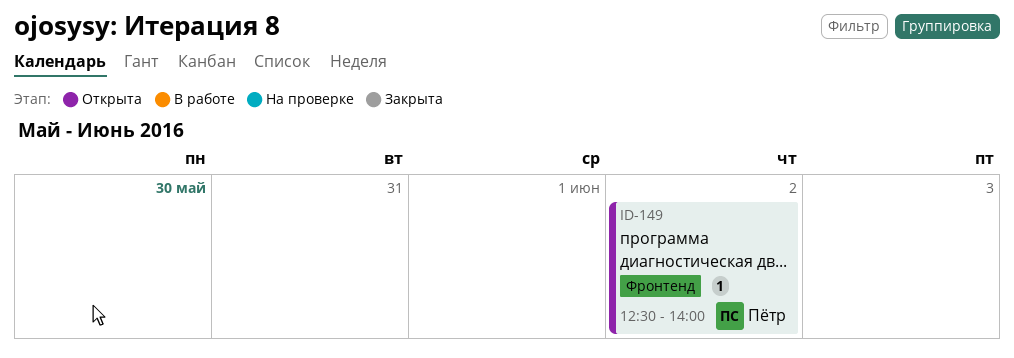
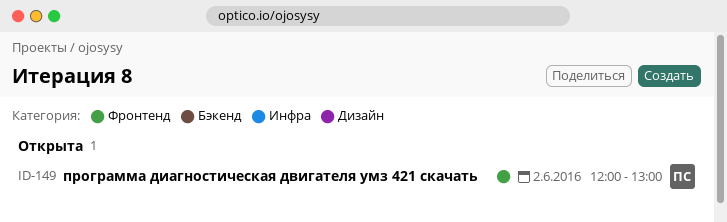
ID-149, begins: 12:30 -> 12:00
ID-149, ends: 14:00 -> 13:00

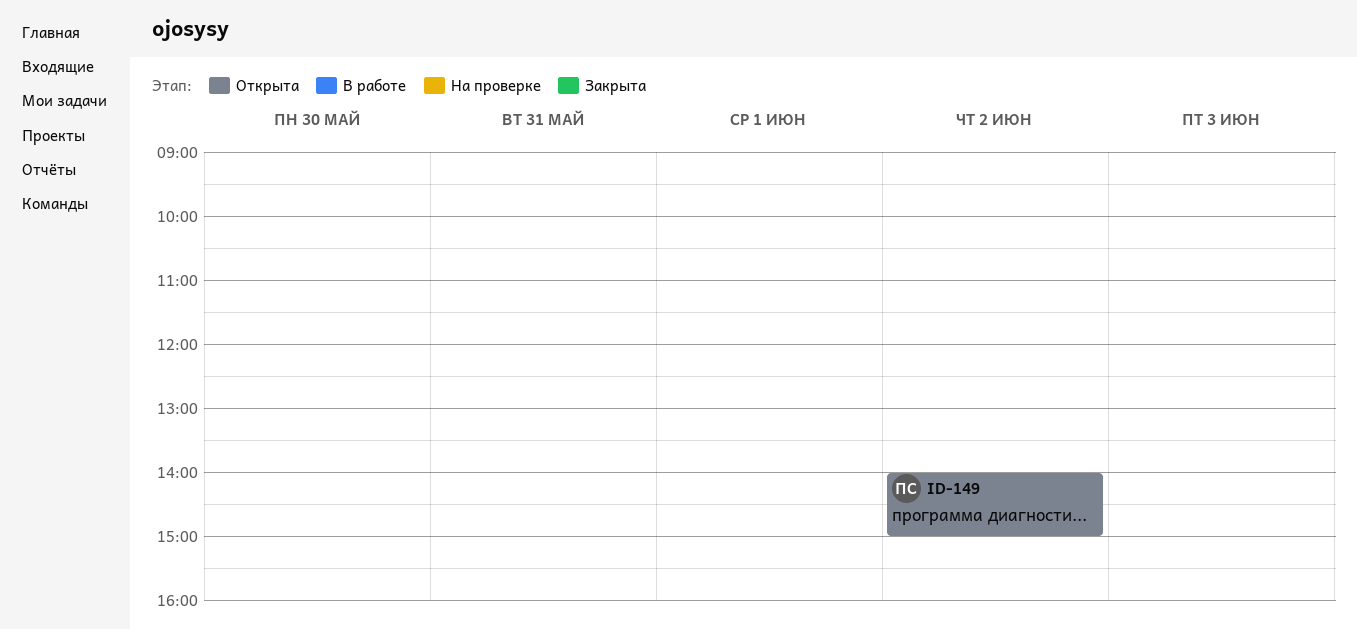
ID-149, begins: 12:00 -> 14:00
ID-149, ends: 13:00 -> 15:00

